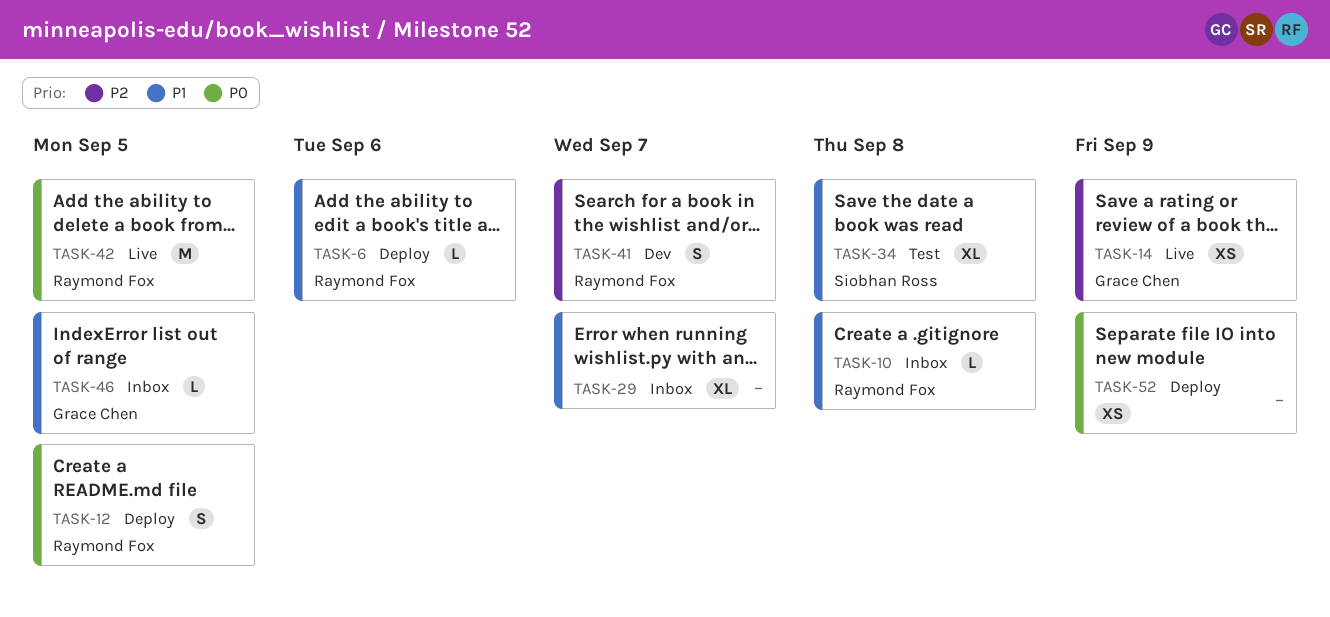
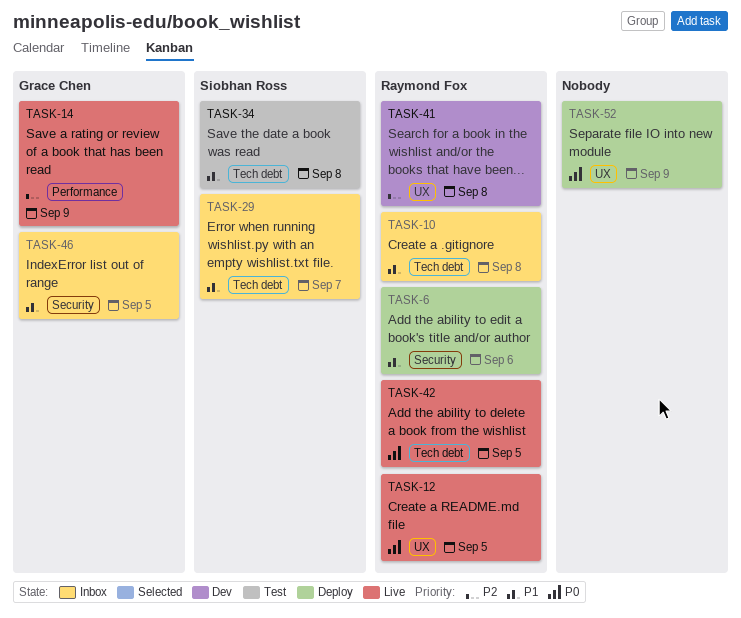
TASK-12, status: Deploy -> Live
TASK-29, owner: none -> Siobhan Ross
TASK-41, due: Sep 7 -> Sep 8

